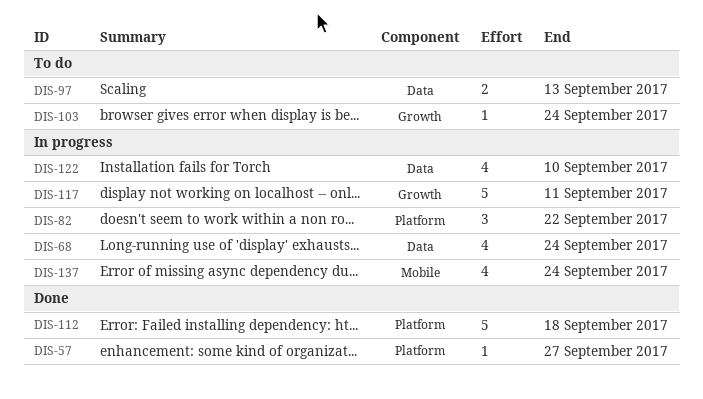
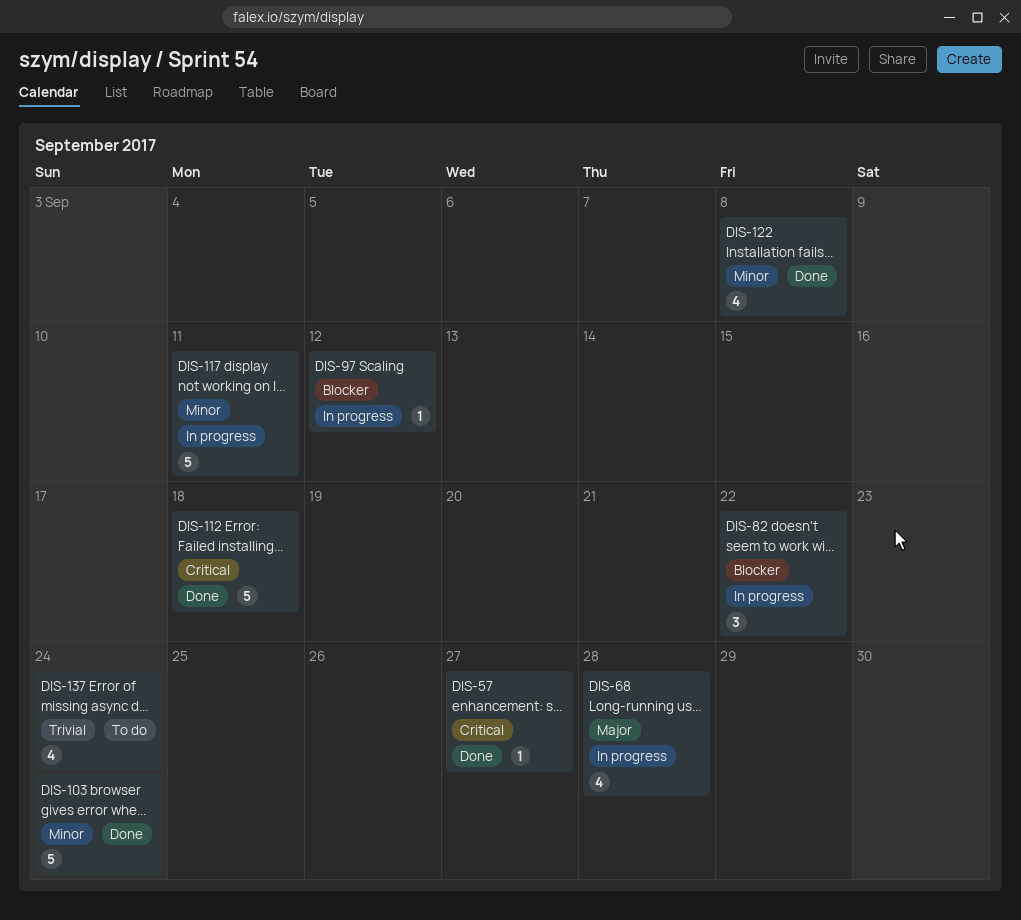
DIS-68, due: Sep 24 -> Sep 28
DIS-97, status: To do -> In progress
DIS-97, estimate: 2 -> 1
DIS-97, due: Sep 13 -> Sep 12
DIS-103, status: To do -> Done
DIS-103, estimate: 1 -> 5
DIS-122, status: In progress -> Done
DIS-122, due: Sep 10 -> Sep 8
DIS-137, status: In progress -> To do

